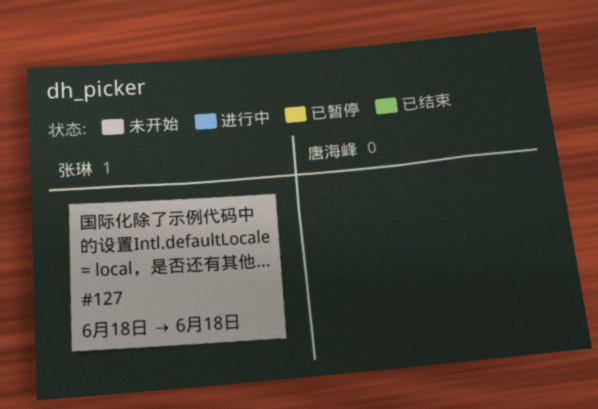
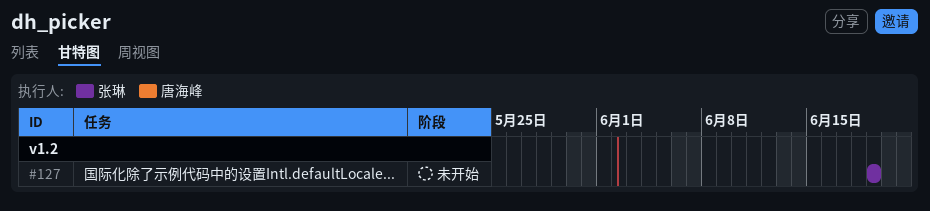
#127, start: Jun 18 -> Jun 19
#127, due: Jun 18 -> Jun 19

